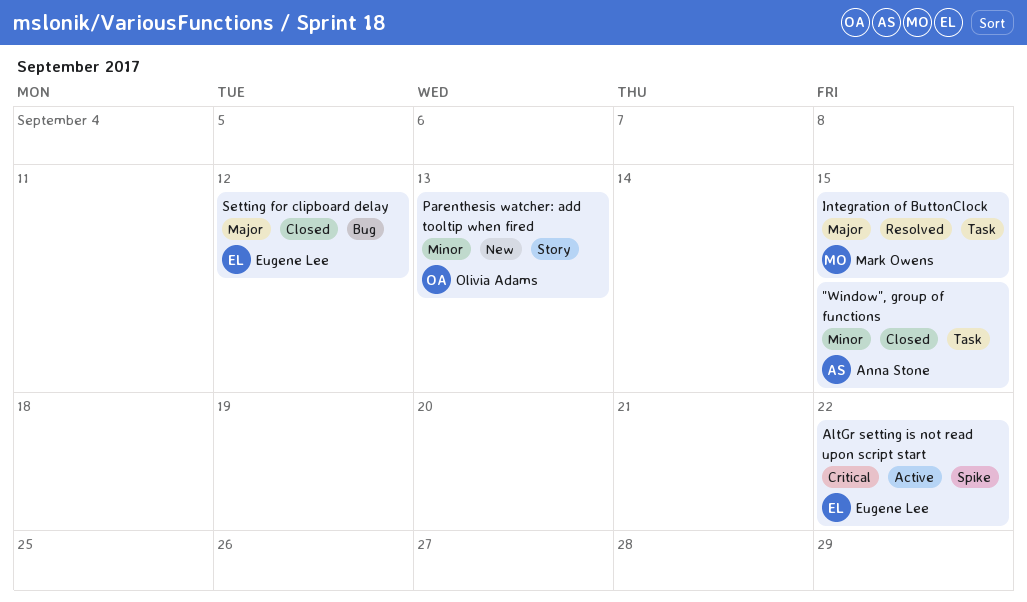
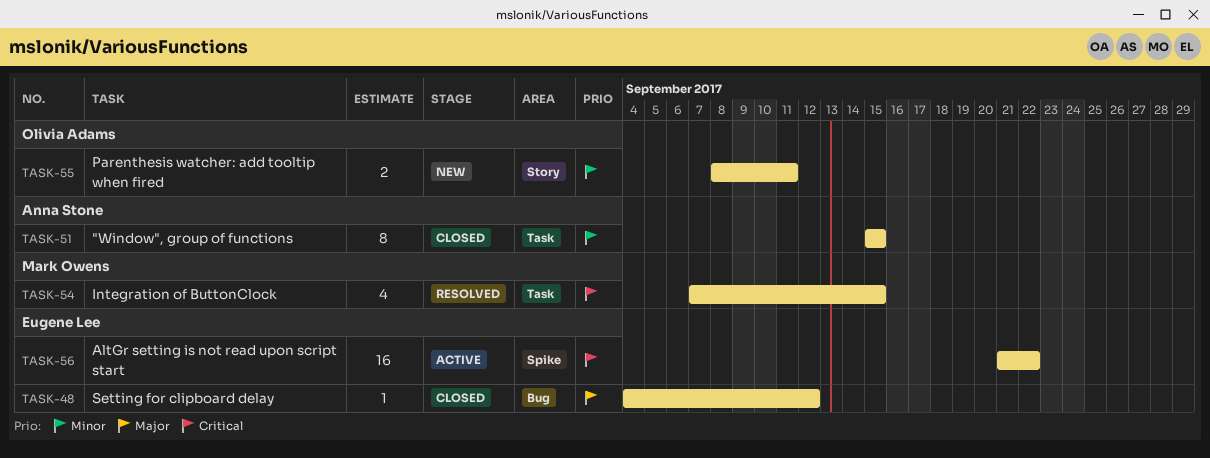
Integration of ButtonClock, priority: Major -> Critical
Parenthesis watcher: add tooltip when fired, due: Sep 13 -> Sep 11

